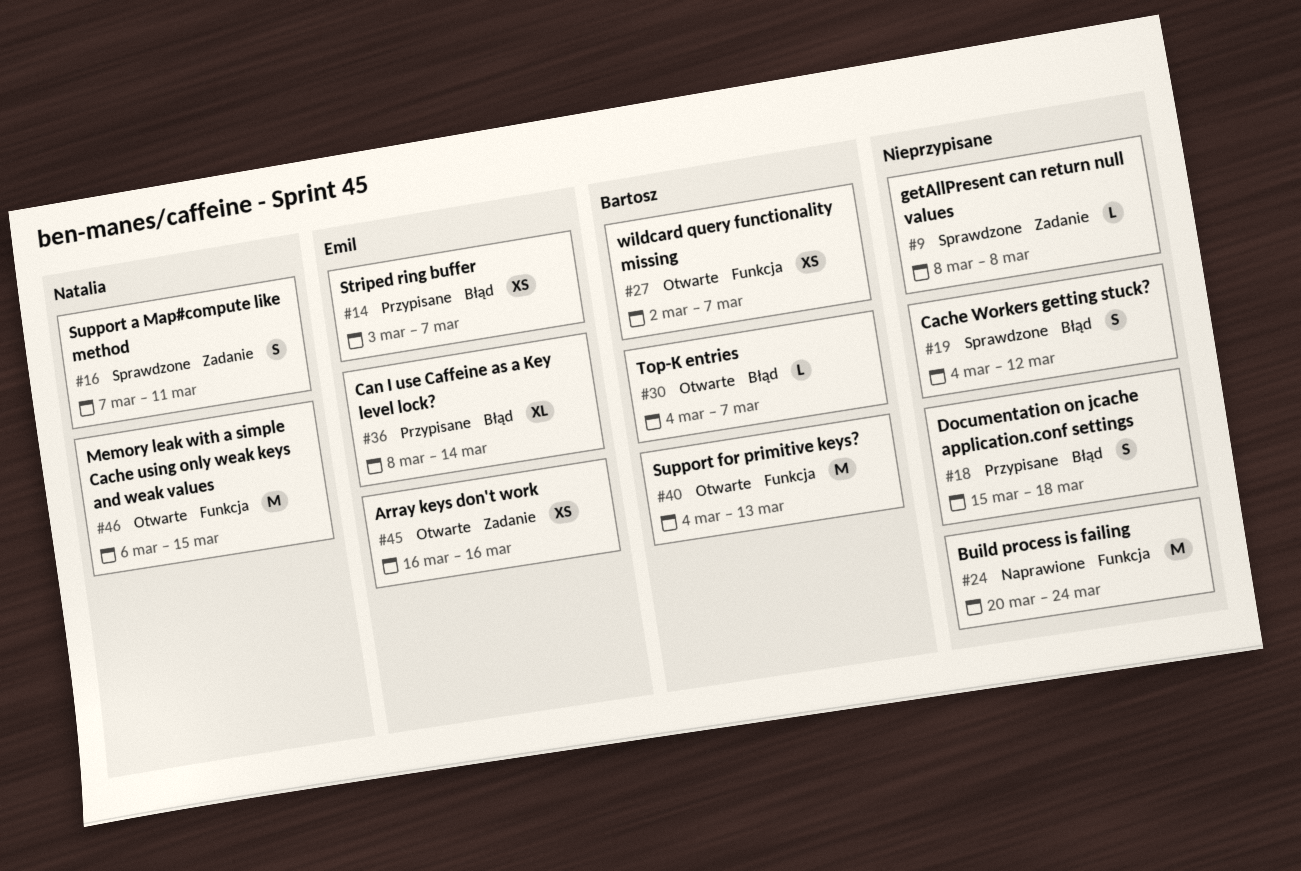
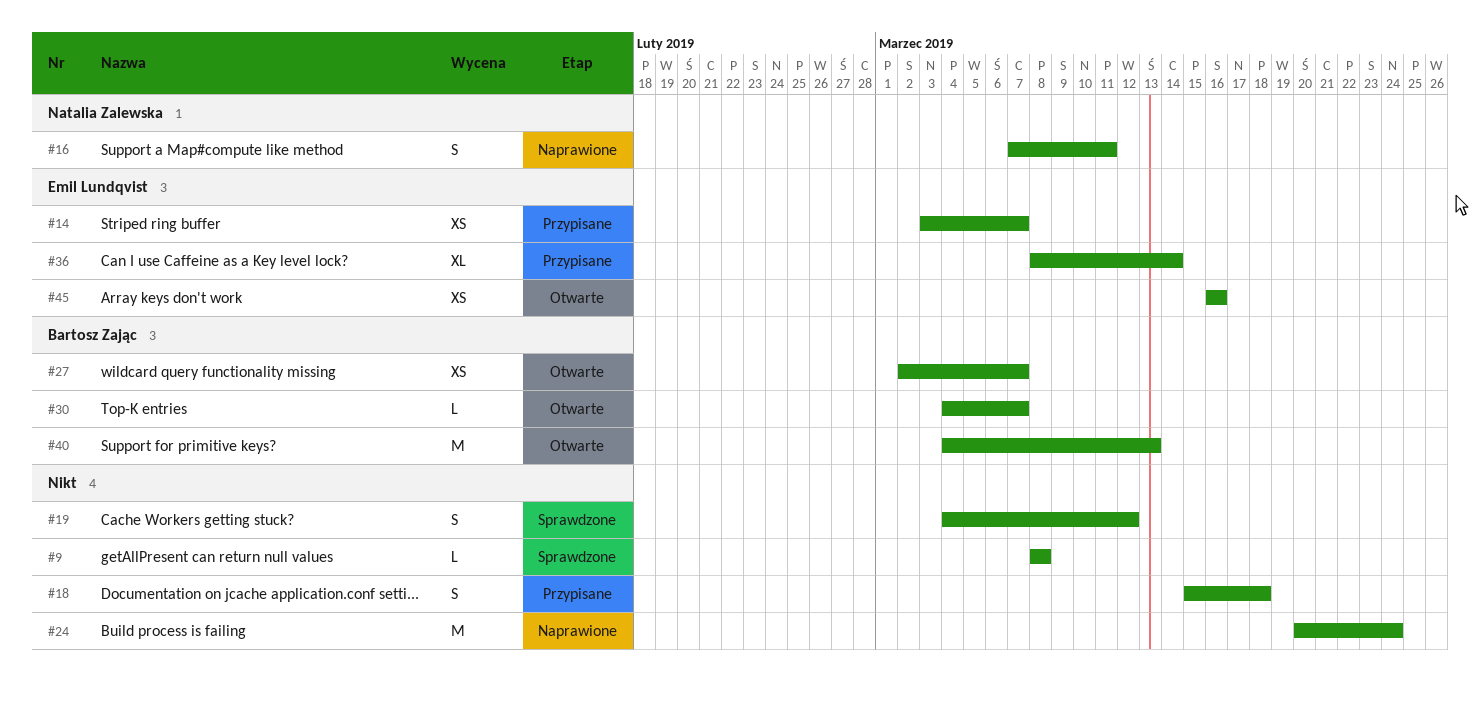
#16, status: Sprawdzone -> Naprawione
#46: present -> none

